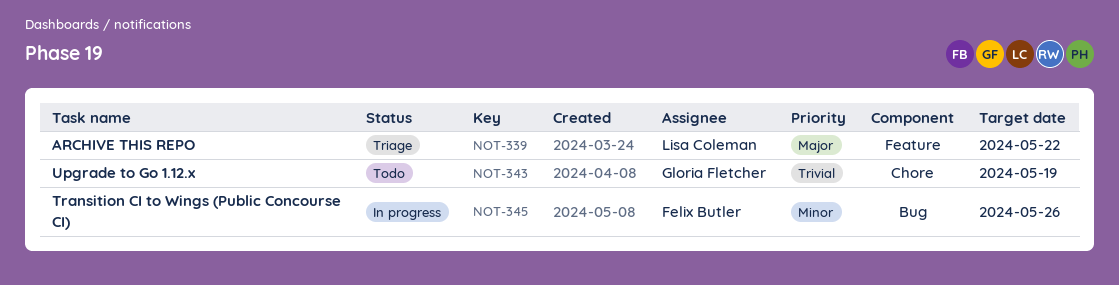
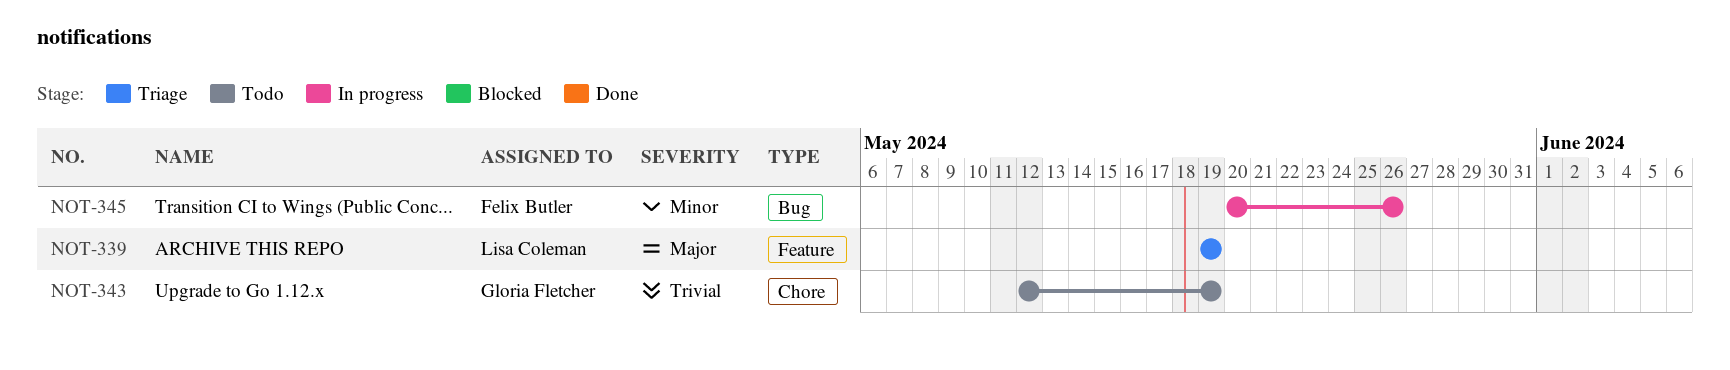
NOT-339, due: May 22 -> May 19

